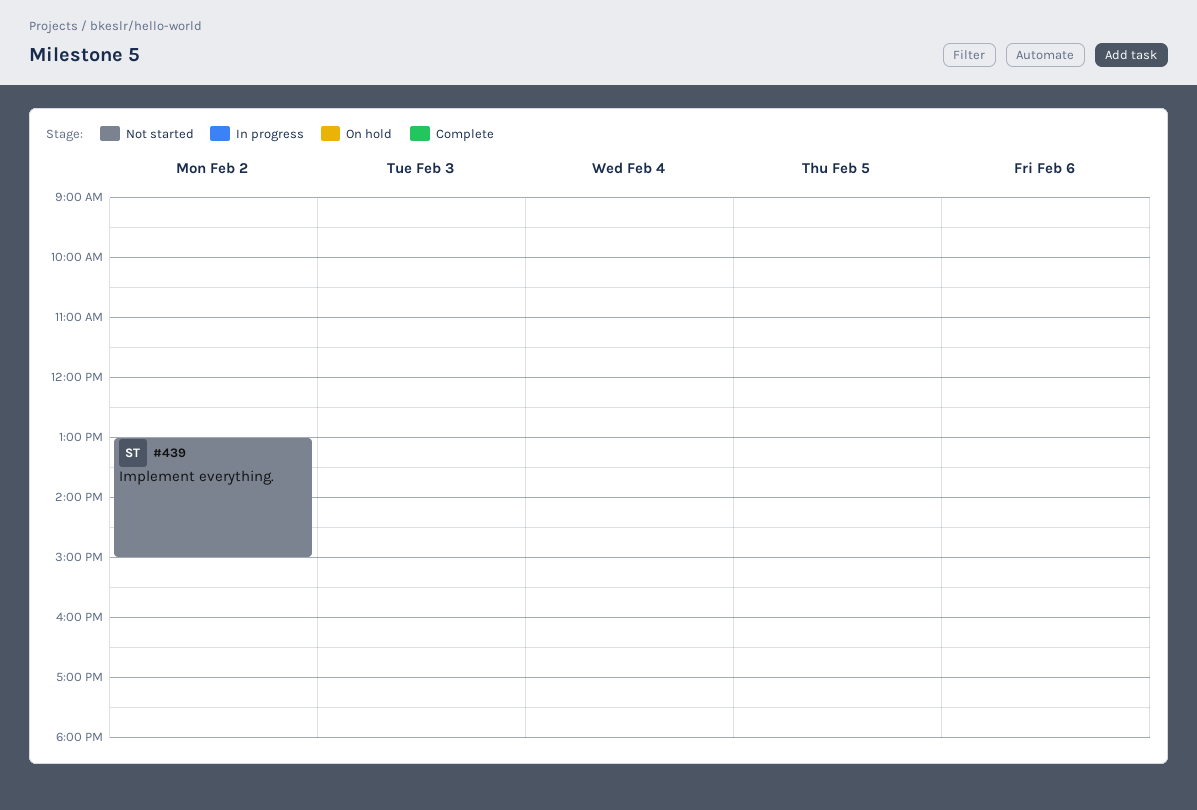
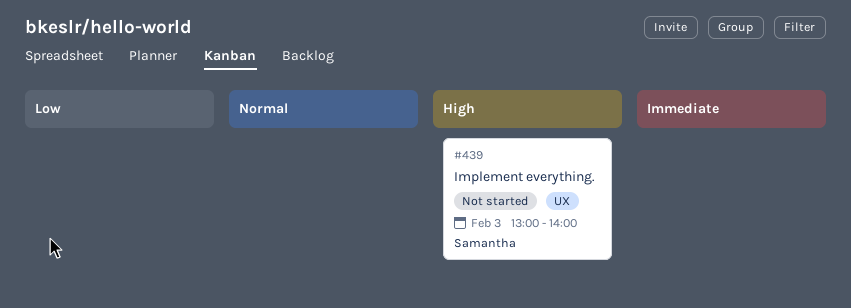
#439, day: Feb 2 -> Feb 3
#439, ends: 15:00 -> 14:00

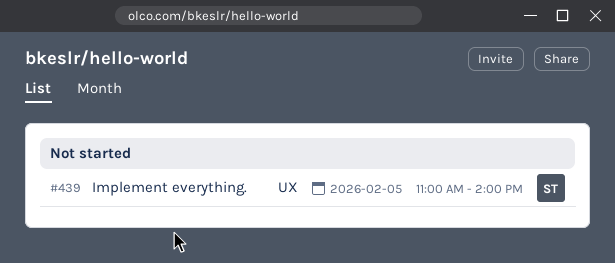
#439, day: Feb 3 -> Feb 5
#439, begins: 13:00 -> 11:00

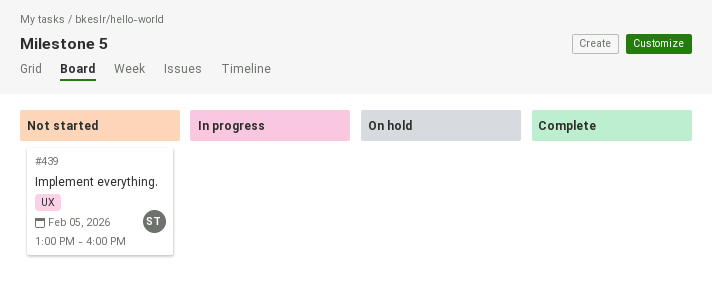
#439, begins: 11:00 -> 13:00
#439, ends: 14:00 -> 16:00

